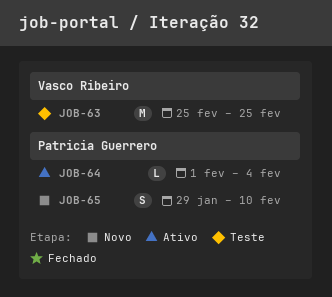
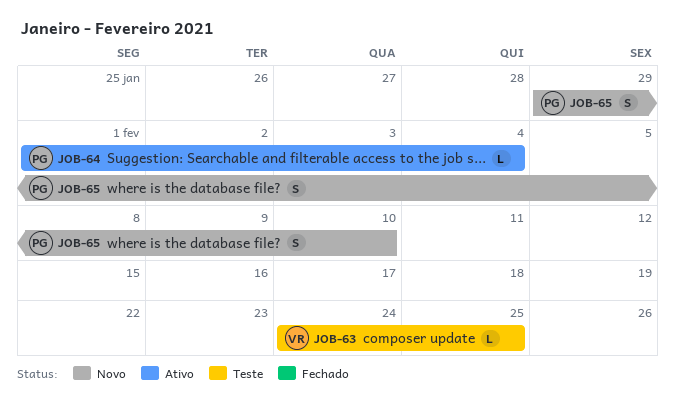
JOB-63, estimate: M -> L
JOB-63, start: Feb 25 -> Feb 24

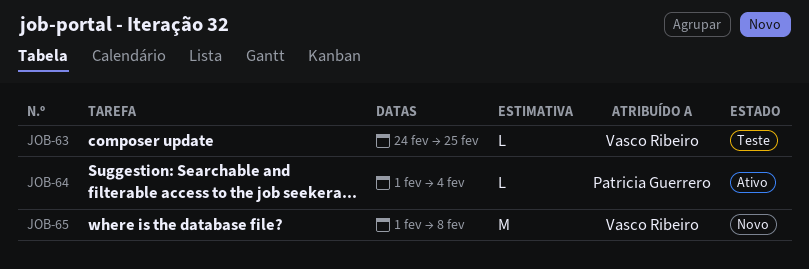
JOB-65, owner: Patricia Guerrero -> Vasco Ribeiro
JOB-65, estimate: S -> M
JOB-65, start: Jan 29 -> Feb 1
JOB-65, due: Feb 10 -> Feb 8

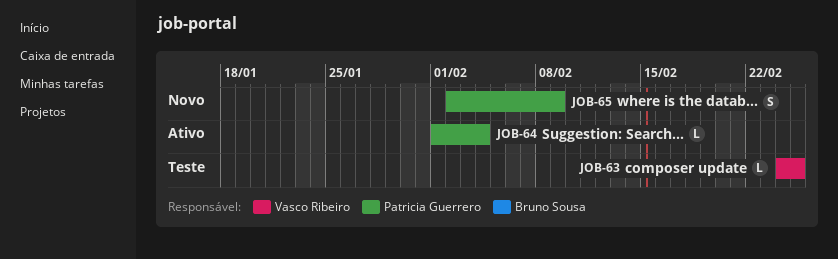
JOB-65, owner: Vasco Ribeiro -> Patricia Guerrero
JOB-65, estimate: M -> S
JOB-65, start: Feb 1 -> Feb 2
JOB-65, due: Feb 8 -> Feb 9

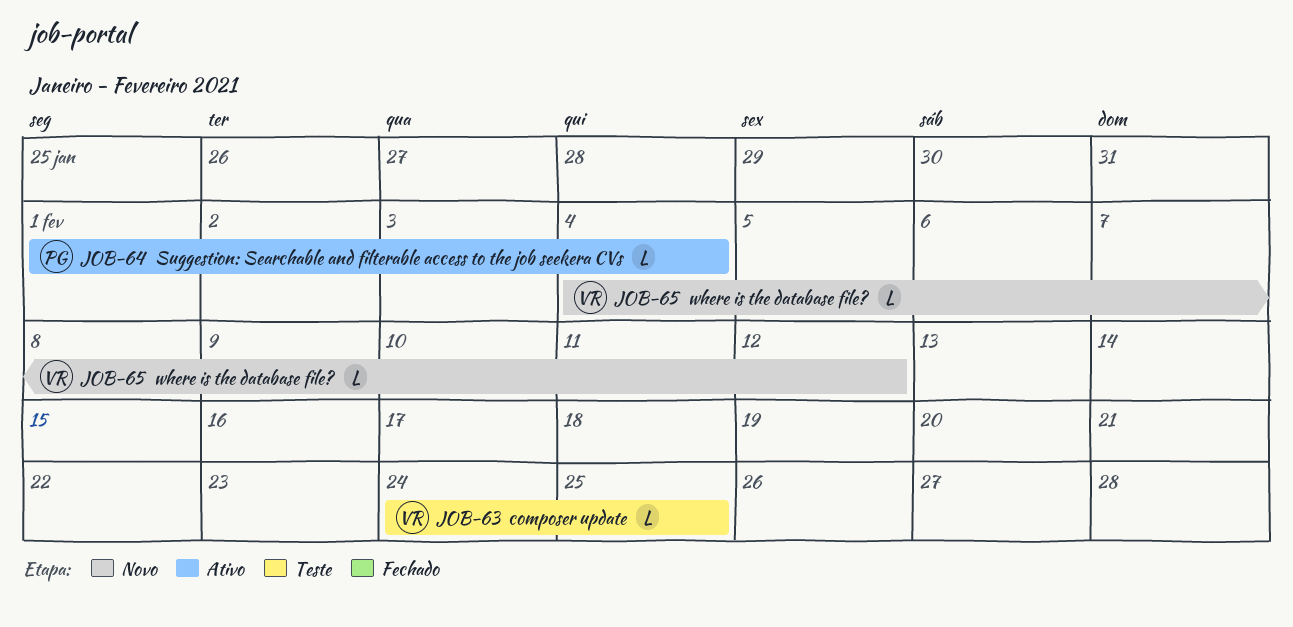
JOB-65, owner: Patricia Guerrero -> Vasco Ribeiro
JOB-65, estimate: S -> L
JOB-65, start: Feb 2 -> Feb 4
JOB-65, due: Feb 9 -> Feb 12

